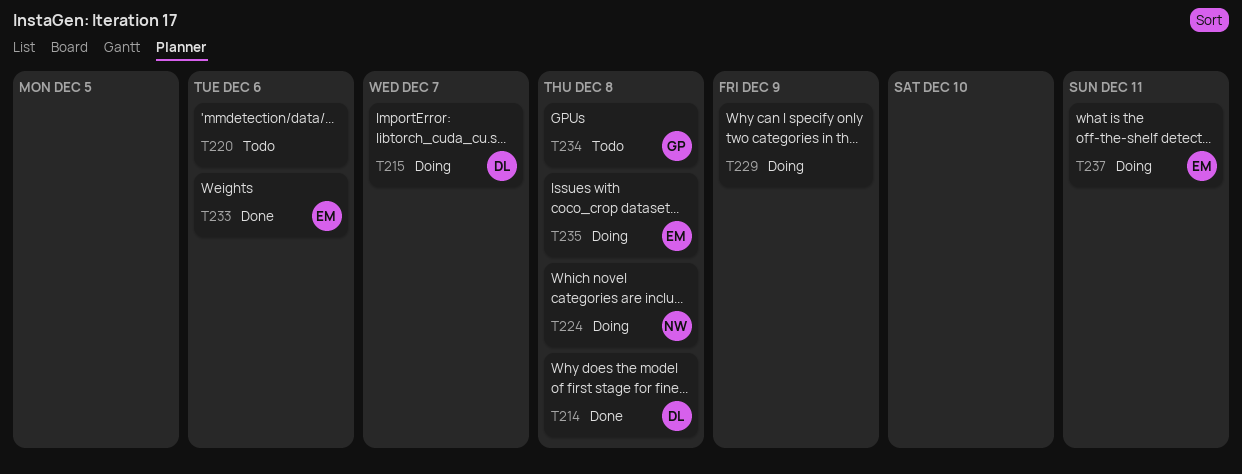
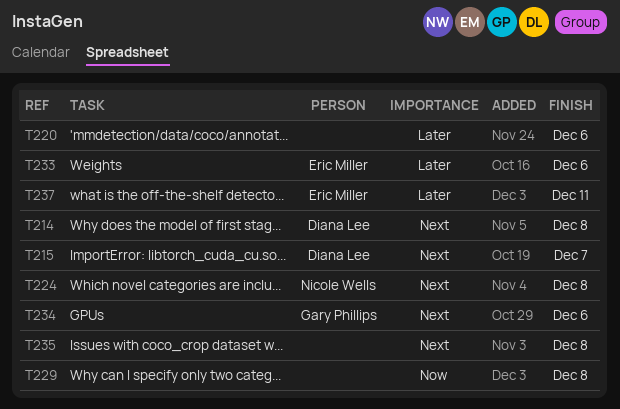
T229, due: Dec 9 -> Dec 8
T234, due: Dec 8 -> Dec 6
T235, owner: Eric Miller -> none

